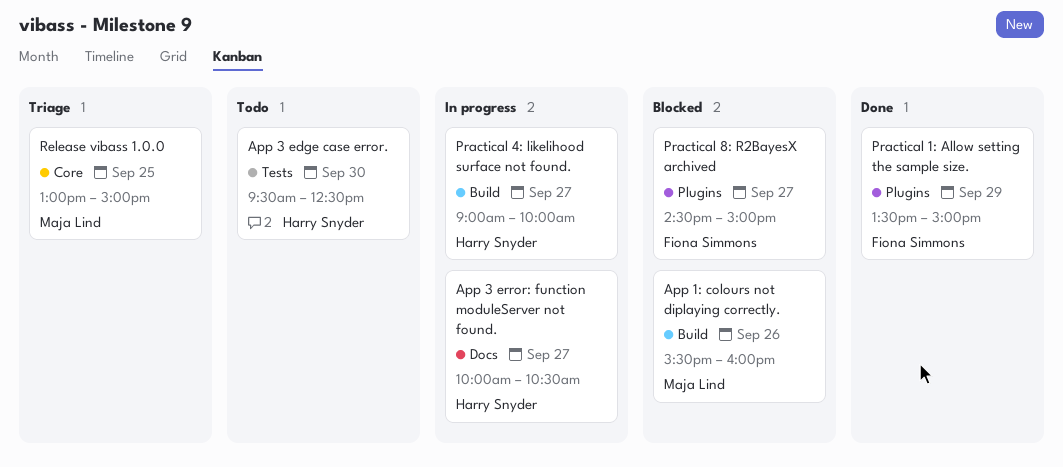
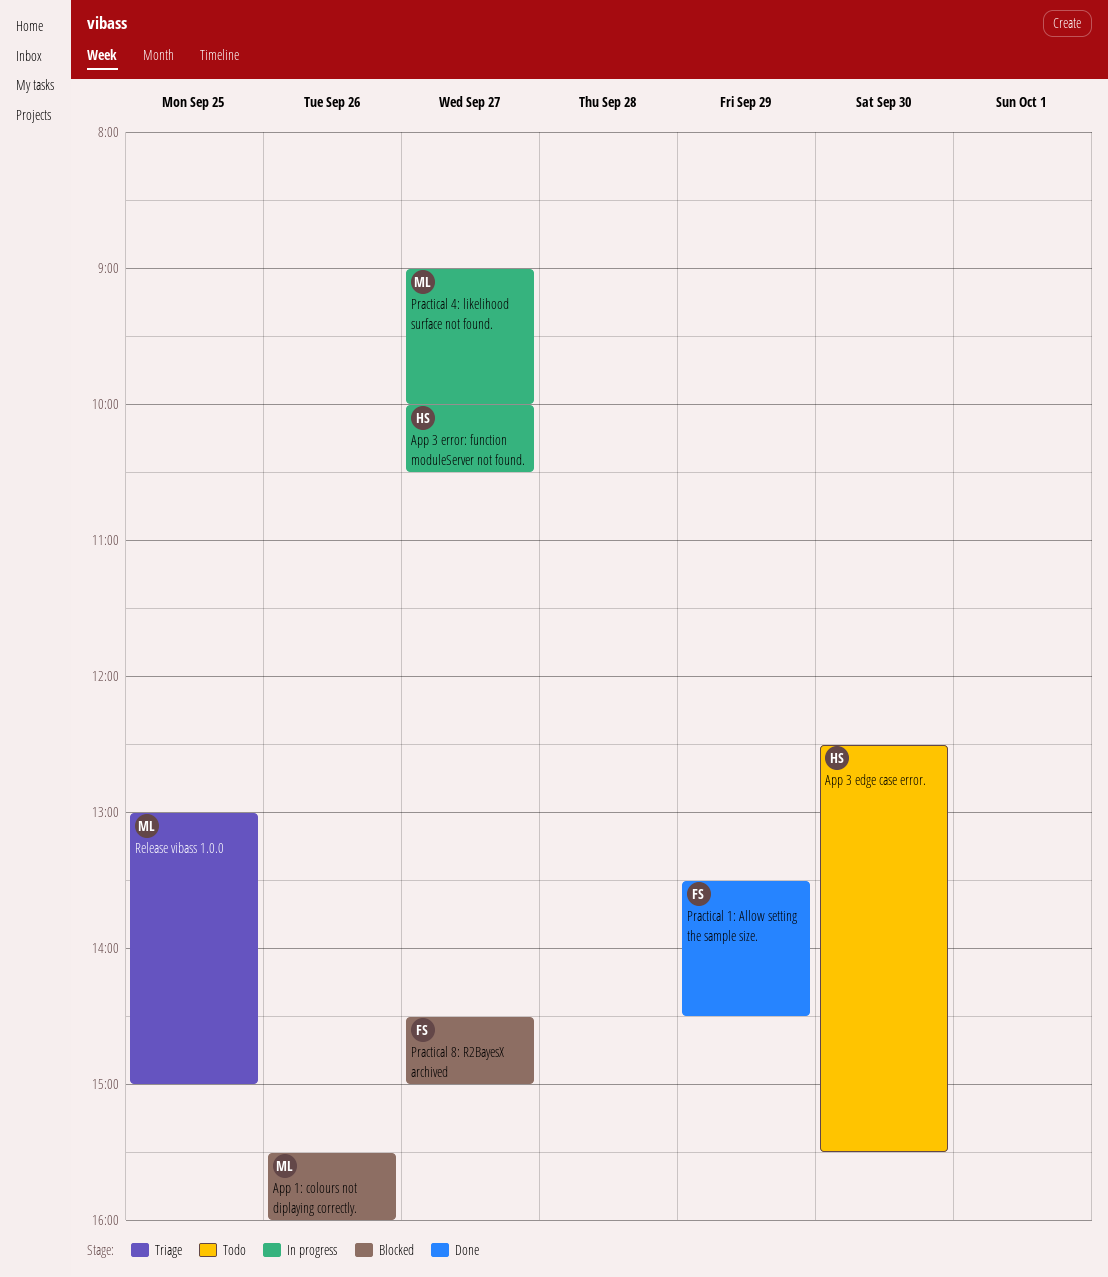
App 3 edge case error., begins: 09:30 -> 12:30
App 3 edge case error., ends: 12:30 -> 15:30
Practical 1: Allow setting the sample size., ends: 15:00 -> 14:30
Practical 4: likelihood surface not found., owner: Harry Snyder -> Maja Lind

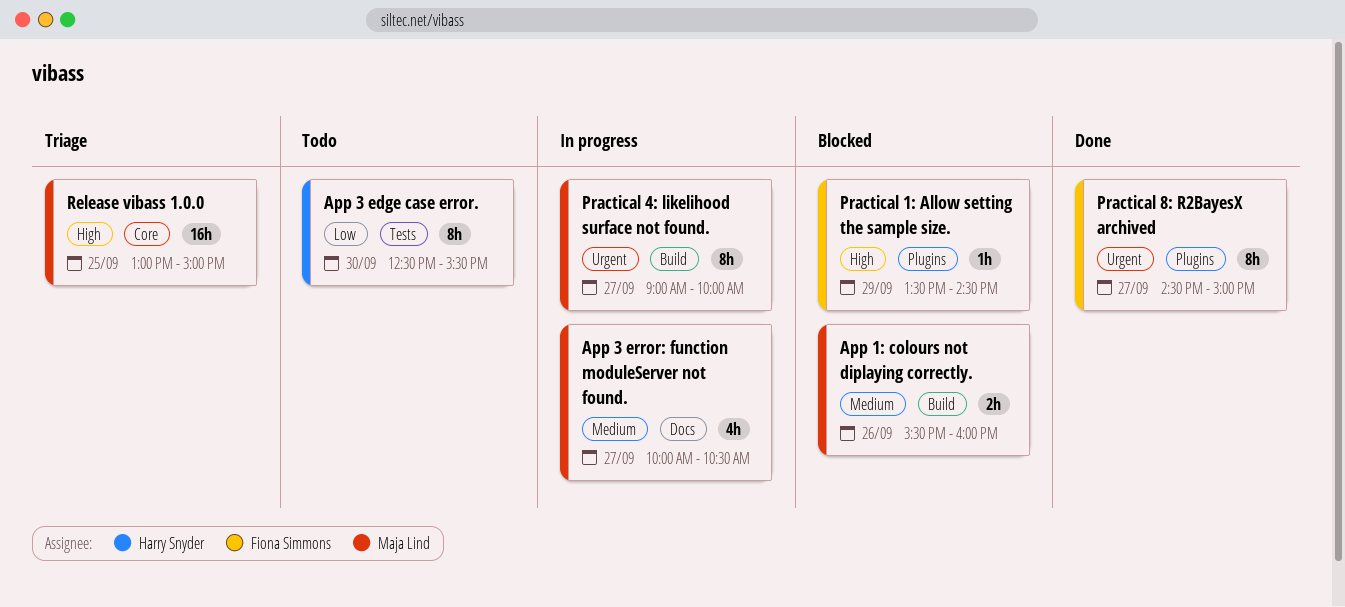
App 3 error: function moduleServer not found., owner: Harry Snyder -> Maja Lind
Practical 1: Allow setting the sample size., status: Done -> Blocked
Practical 8: R2BayesX archived, status: Blocked -> Done

